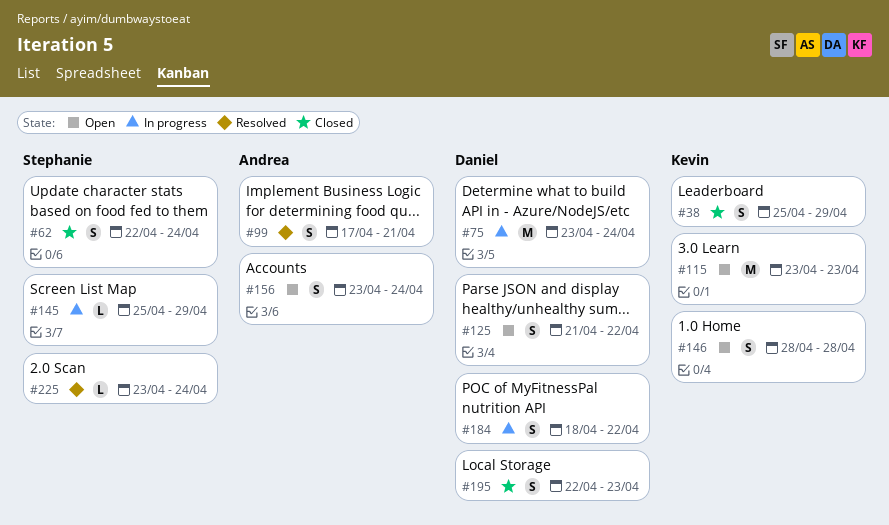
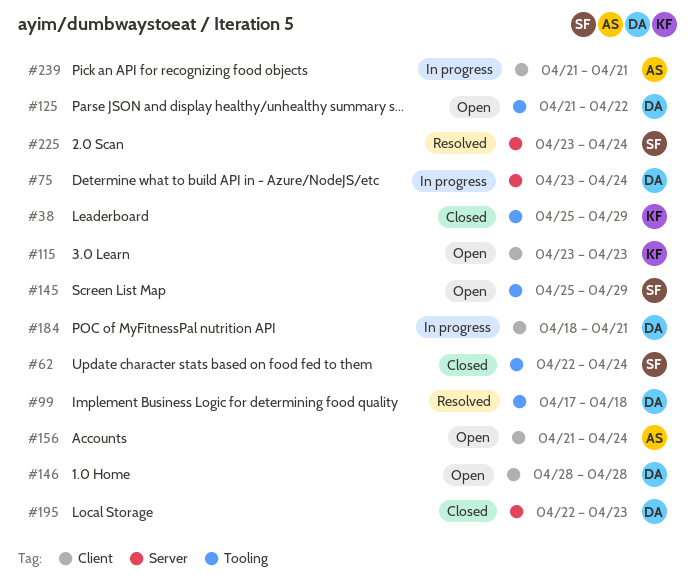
#99, owner: Andrea -> Daniel
#99, due: Apr 21 -> Apr 18
#145, status: In progress -> Open
#146, owner: Kevin -> Daniel
#156, start: Apr 23 -> Apr 21
#184, due: Apr 22 -> Apr 21
#239: none -> present

